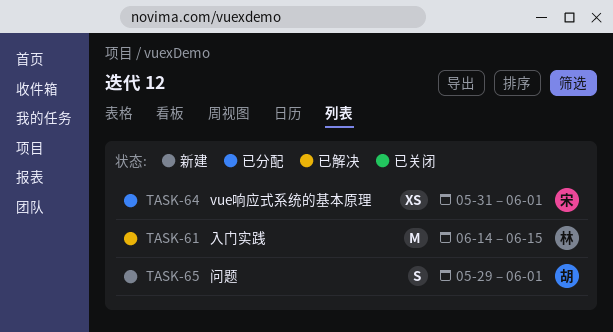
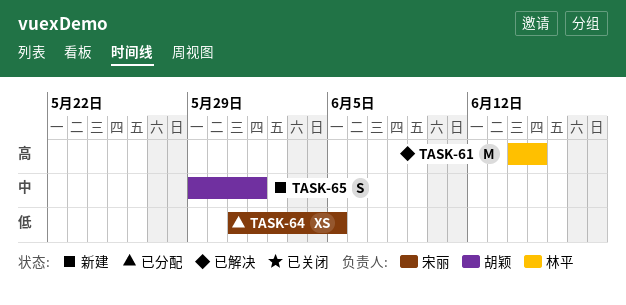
TASK-64, due: Jun 1 -> Jun 5

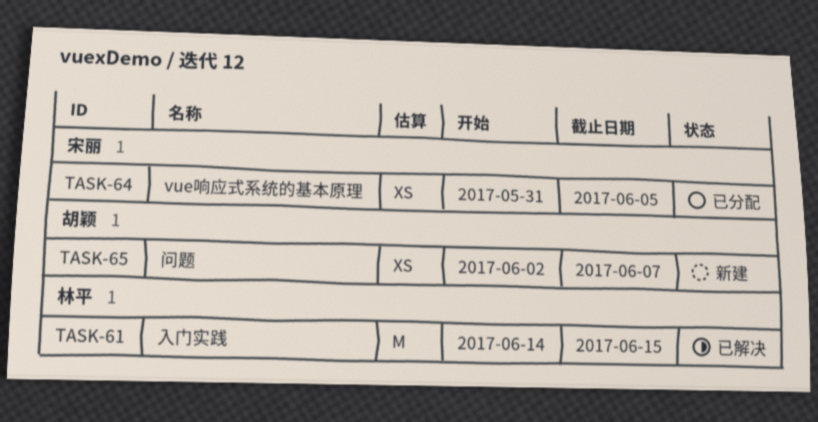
TASK-65, estimate: S -> XS
TASK-65, start: May 29 -> Jun 2
TASK-65, due: Jun 1 -> Jun 7

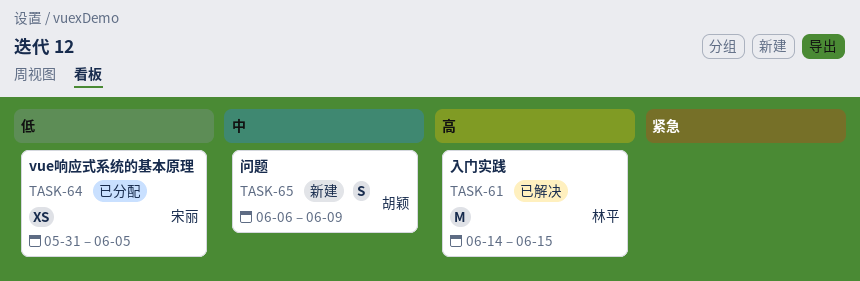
TASK-65, estimate: XS -> S
TASK-65, start: Jun 2 -> Jun 6
TASK-65, due: Jun 7 -> Jun 9

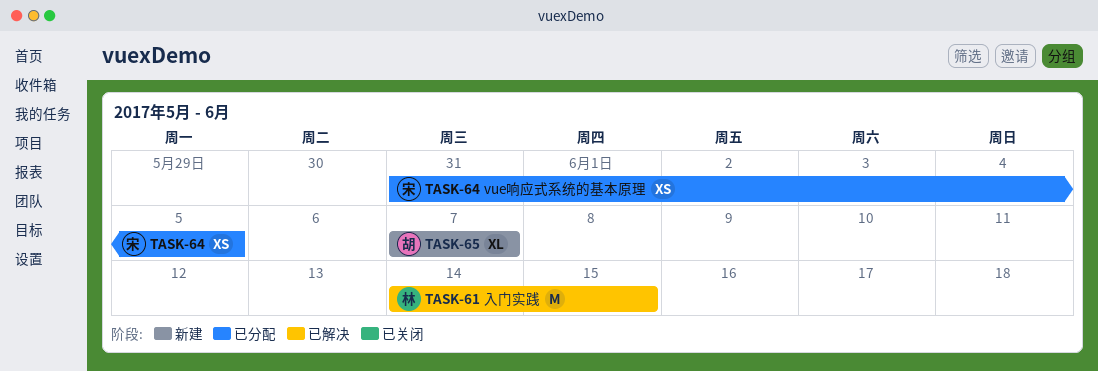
TASK-65, estimate: S -> XL
TASK-65, start: Jun 6 -> Jun 7
TASK-65, due: Jun 9 -> Jun 7

